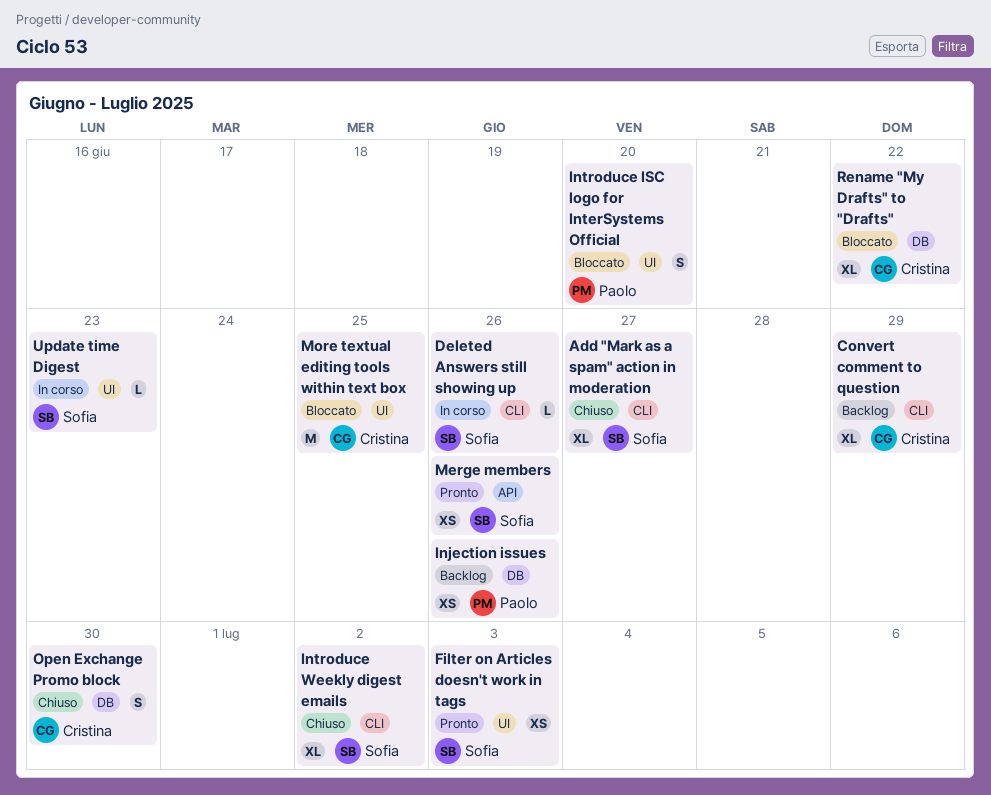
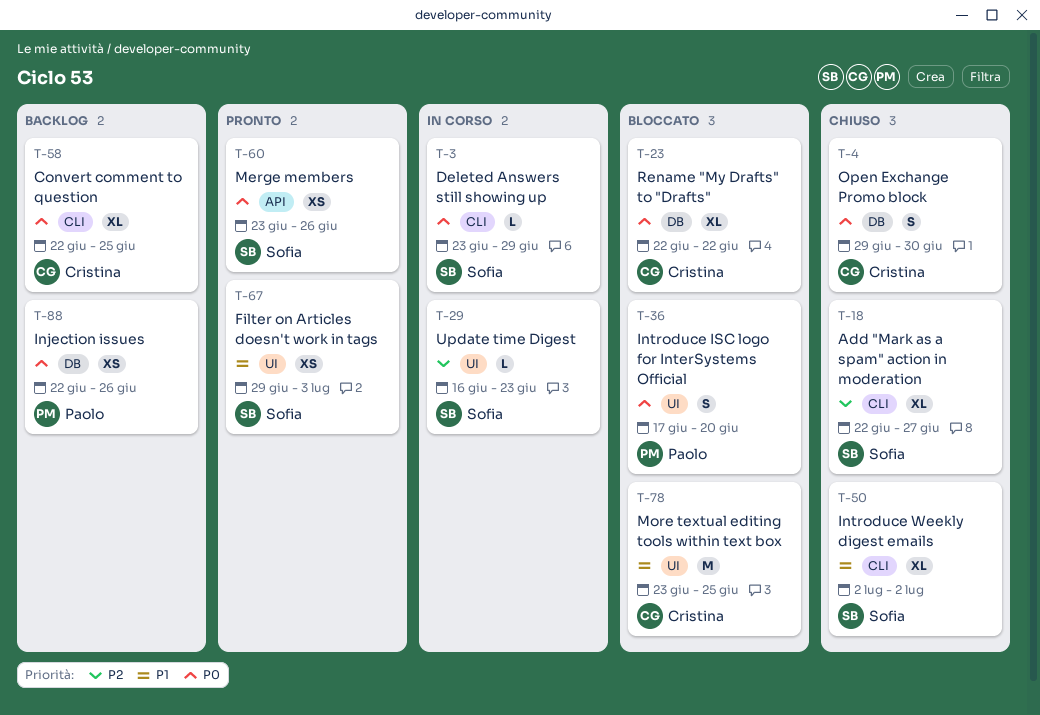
Convert comment to question, due: Jun 29 -> Jun 25
Deleted Answers still showing up, due: Jun 26 -> Jun 29

